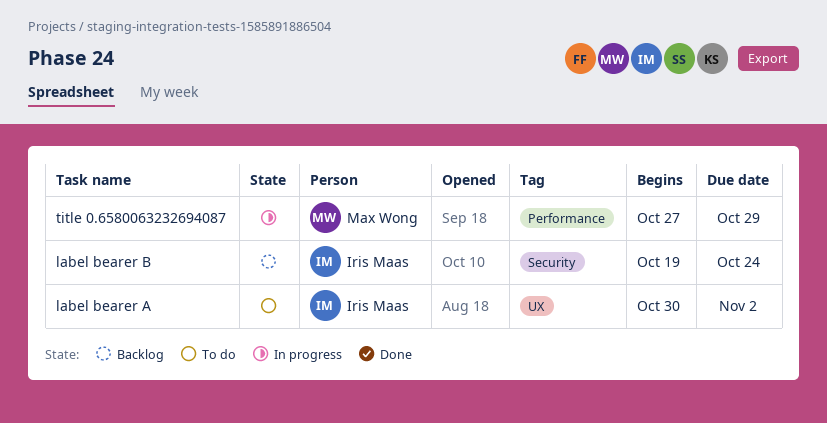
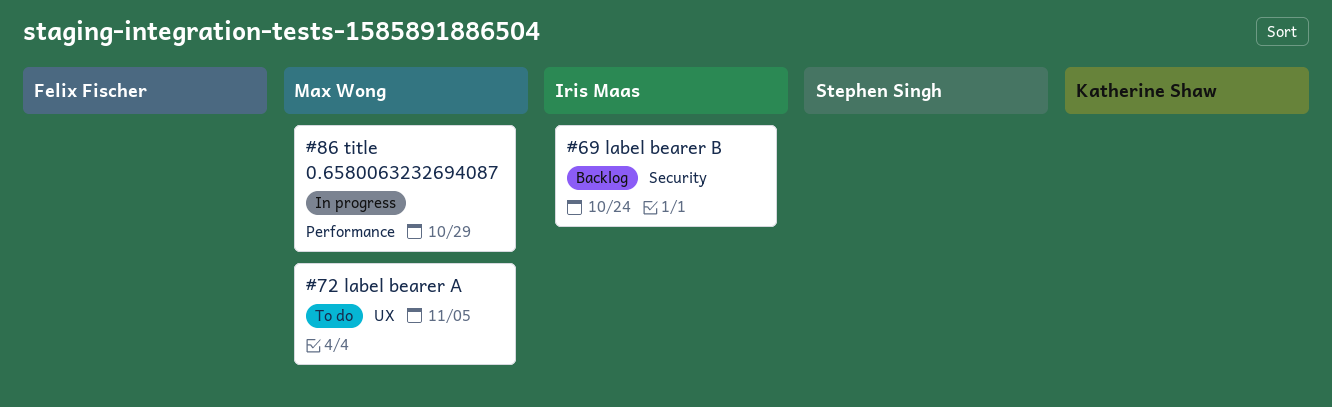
label bearer A, owner: Iris Maas -> Max Wong
label bearer A, due: Nov 2 -> Nov 5

